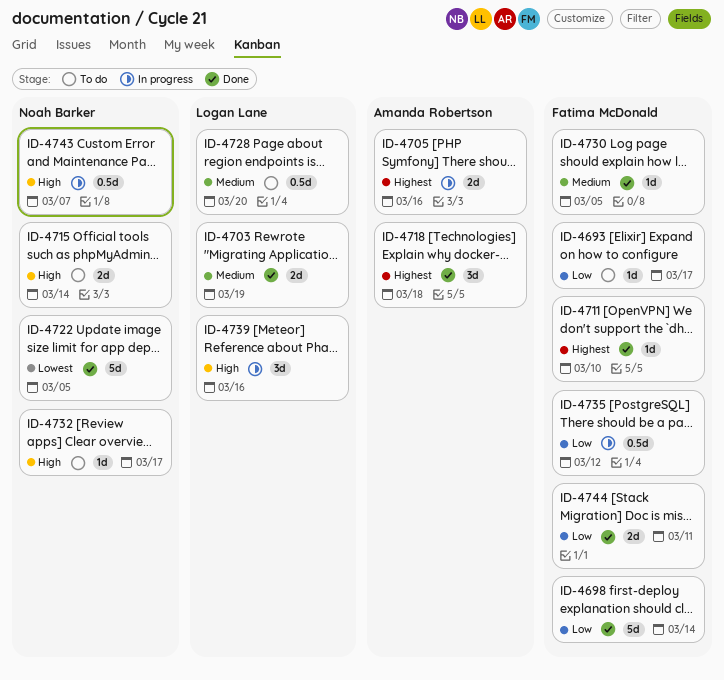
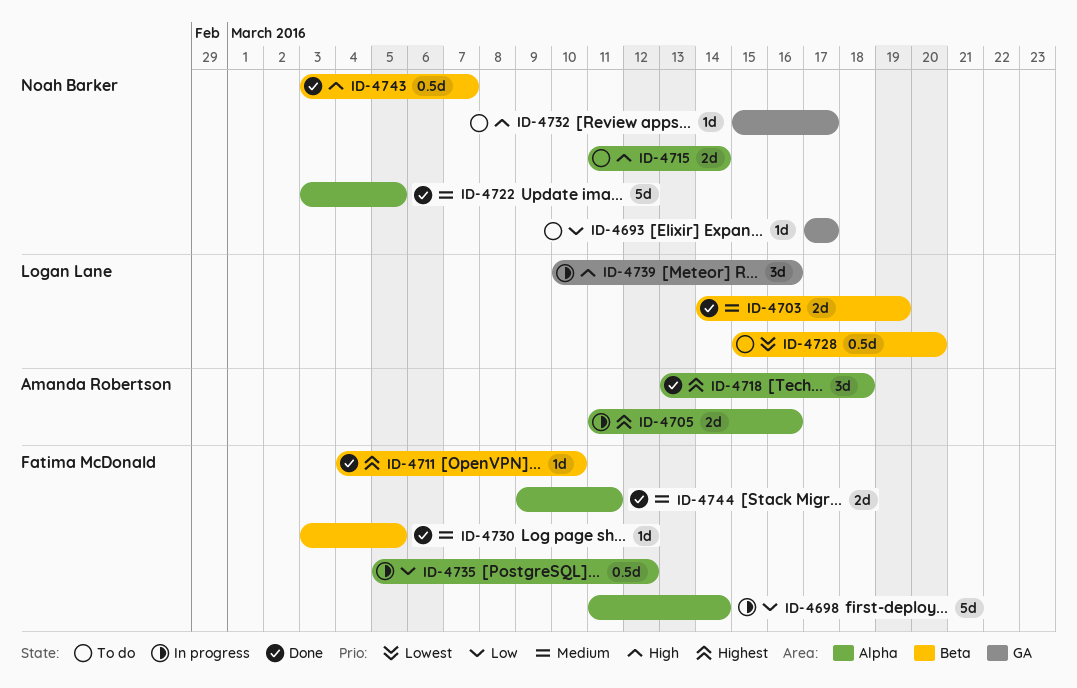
ID-4693, owner: Fatima McDonald -> Noah Barker
ID-4698, status: Done -> In progress
ID-4722, priority: Lowest -> Medium
ID-4728, priority: Medium -> Lowest
ID-4743, status: In progress -> Done
ID-4744, priority: Low -> Medium

